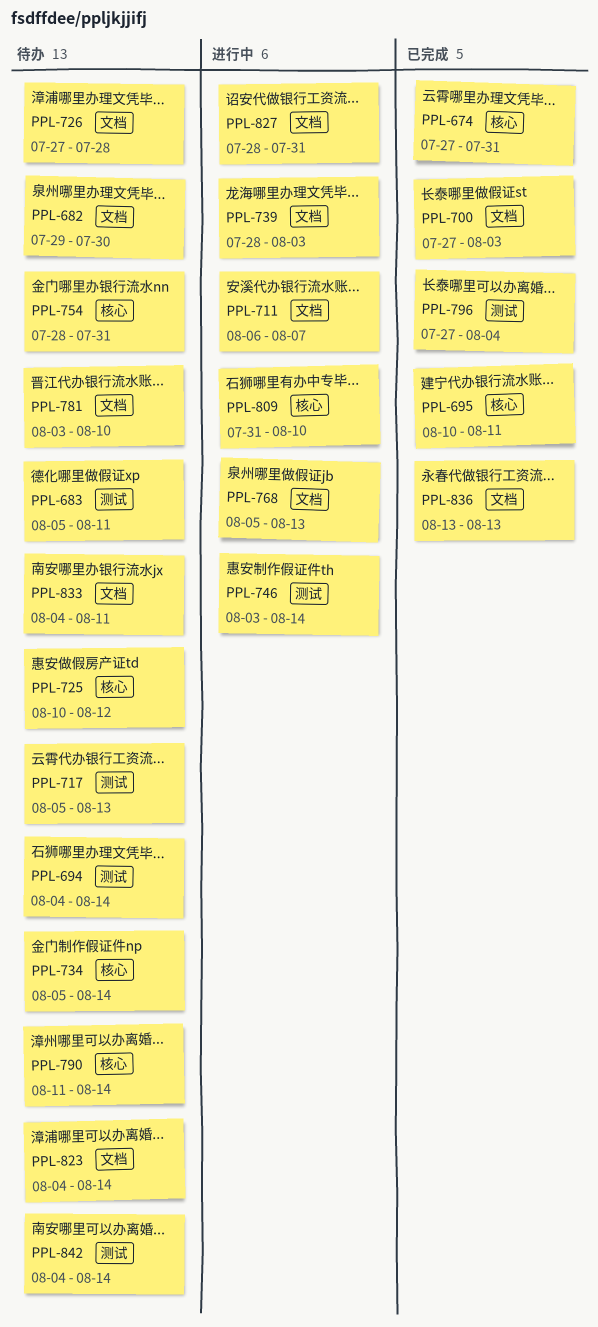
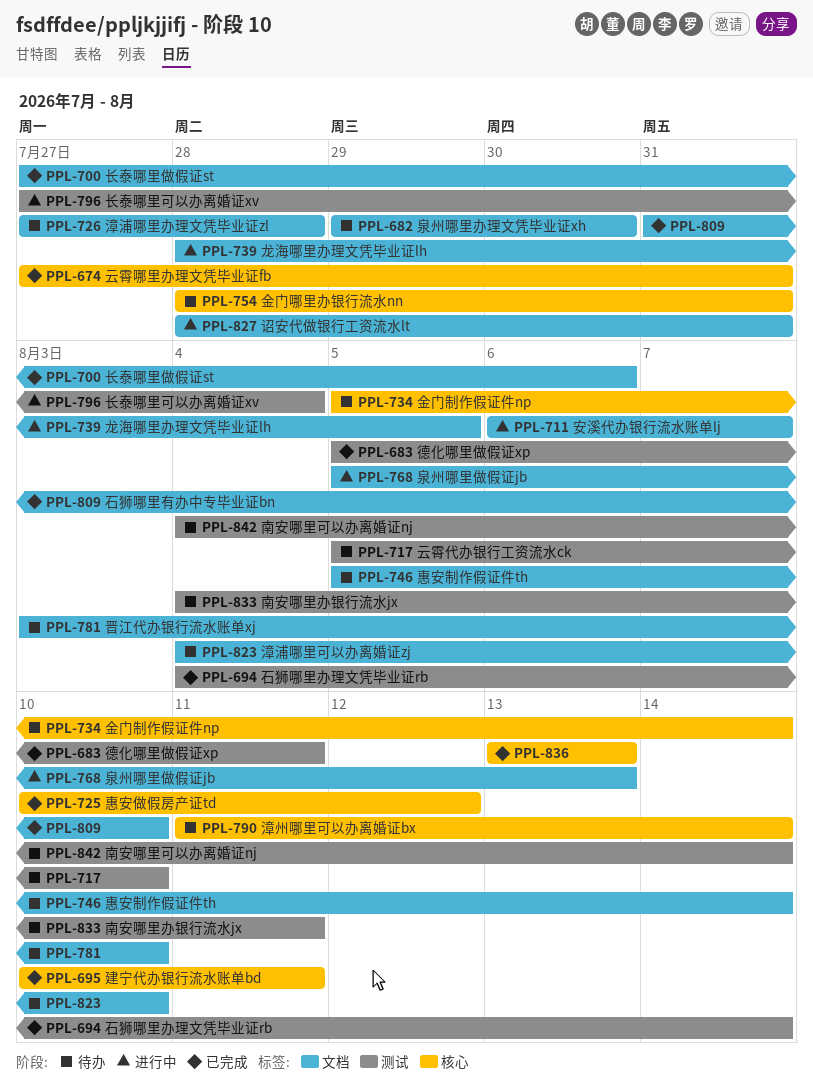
PPL-683, status: 待办 -> 已完成
PPL-694, status: 待办 -> 已完成
PPL-700, due: Aug 3 -> Aug 6
PPL-717, due: Aug 13 -> Aug 10
PPL-725, status: 待办 -> 已完成
PPL-739, due: Aug 3 -> Aug 5
PPL-746, status: 进行中 -> 待办
PPL-746, label: 测试 -> 文档
PPL-746, start: Aug 3 -> Aug 5
PPL-796, status: 已完成 -> 进行中
PPL-809, status: 进行中 -> 已完成
PPL-809, label: 核心 -> 文档
PPL-823, due: Aug 14 -> Aug 10
PPL-833, label: 文档 -> 测试
PPL-836, label: 文档 -> 核心

